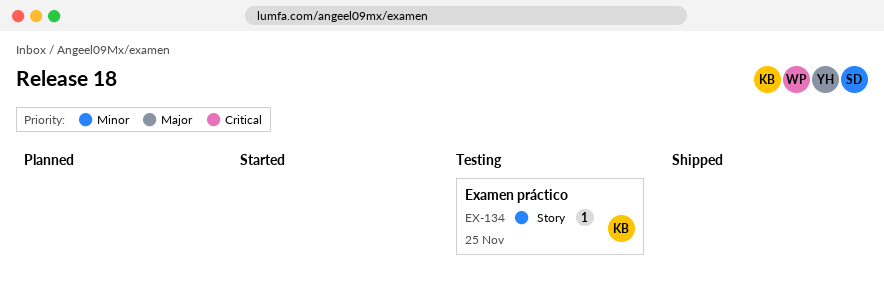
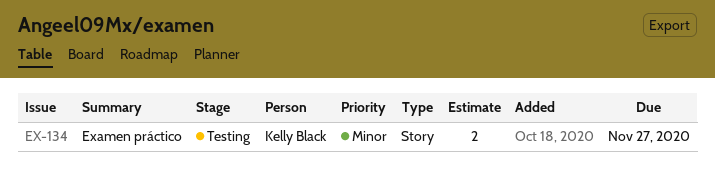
EX-134, estimate: 1 -> 2
EX-134, due: Nov 25 -> Nov 27

